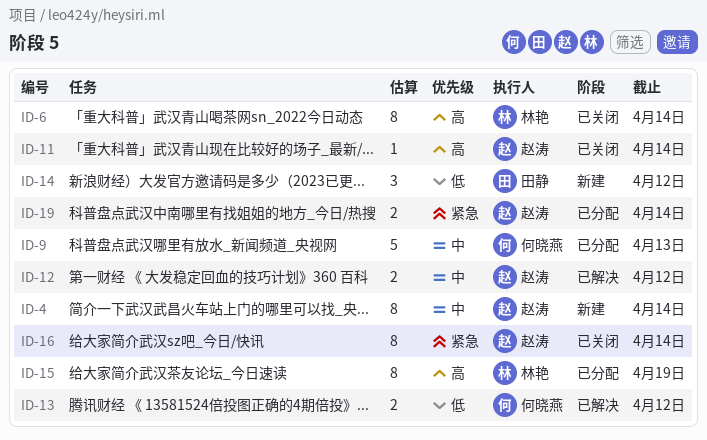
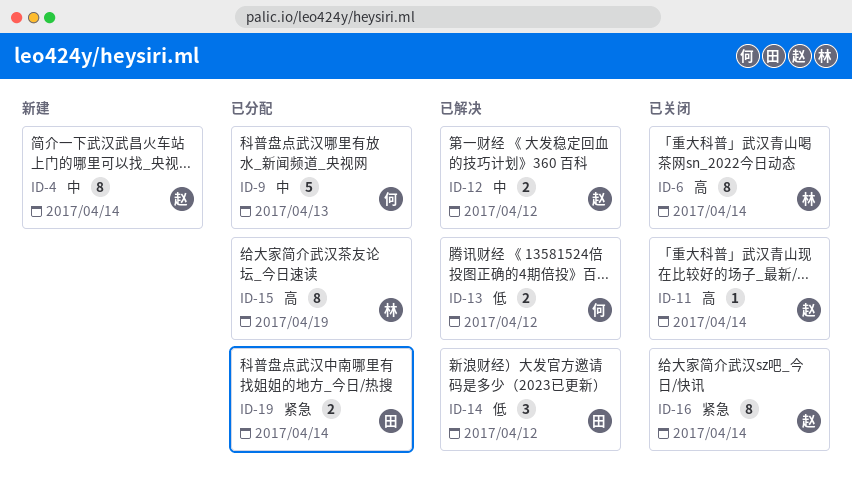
ID-14, status: 新建 -> 已解决
ID-19, owner: 赵涛 -> 田静

